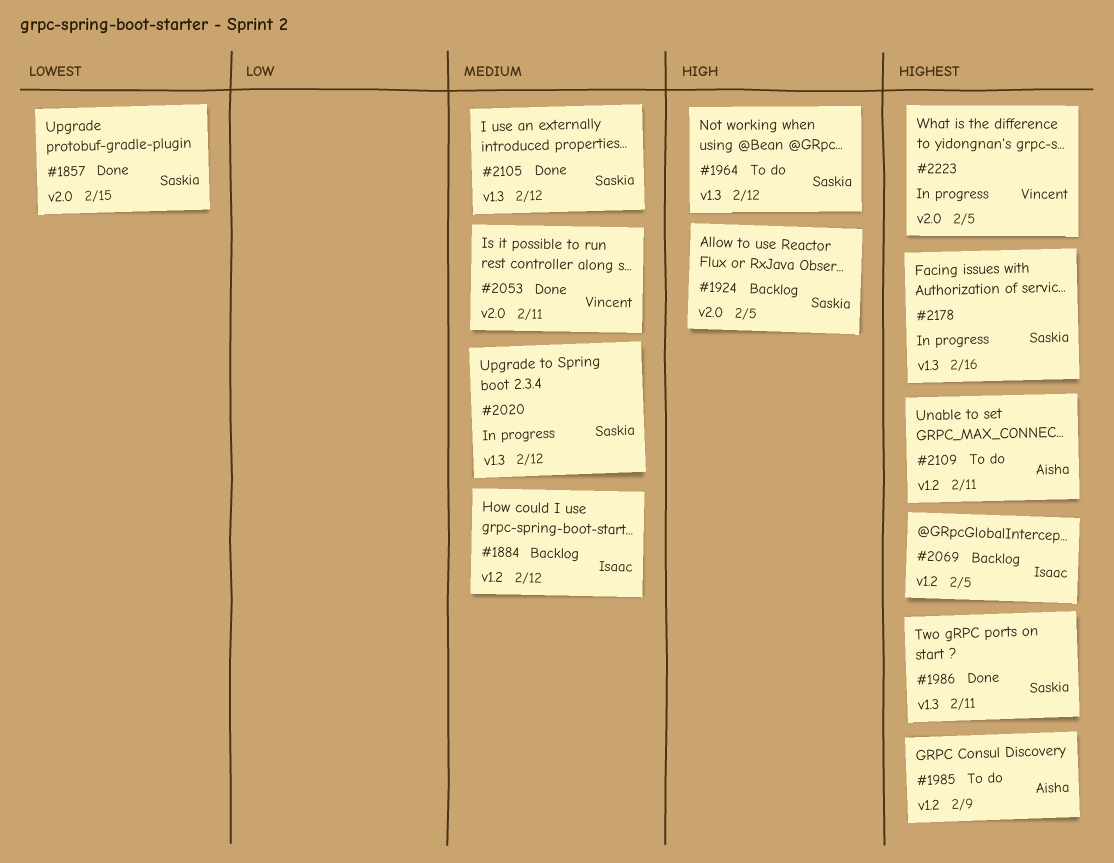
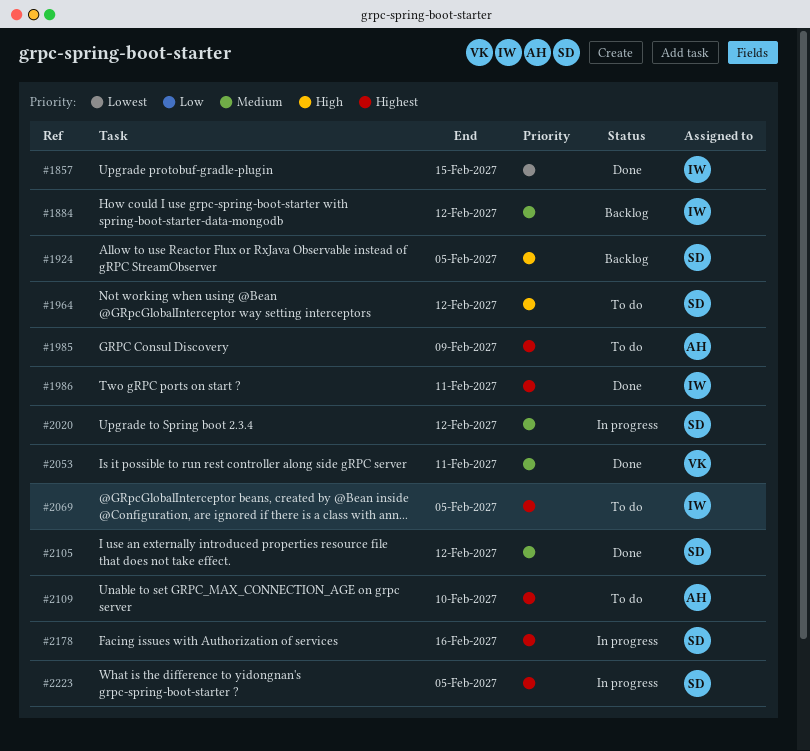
#1857, owner: Saskia -> Isaac
#1986, owner: Saskia -> Isaac
#2069, status: Backlog -> To do
#2109, due: Feb 11 -> Feb 10
#2223, owner: Vincent -> Saskia

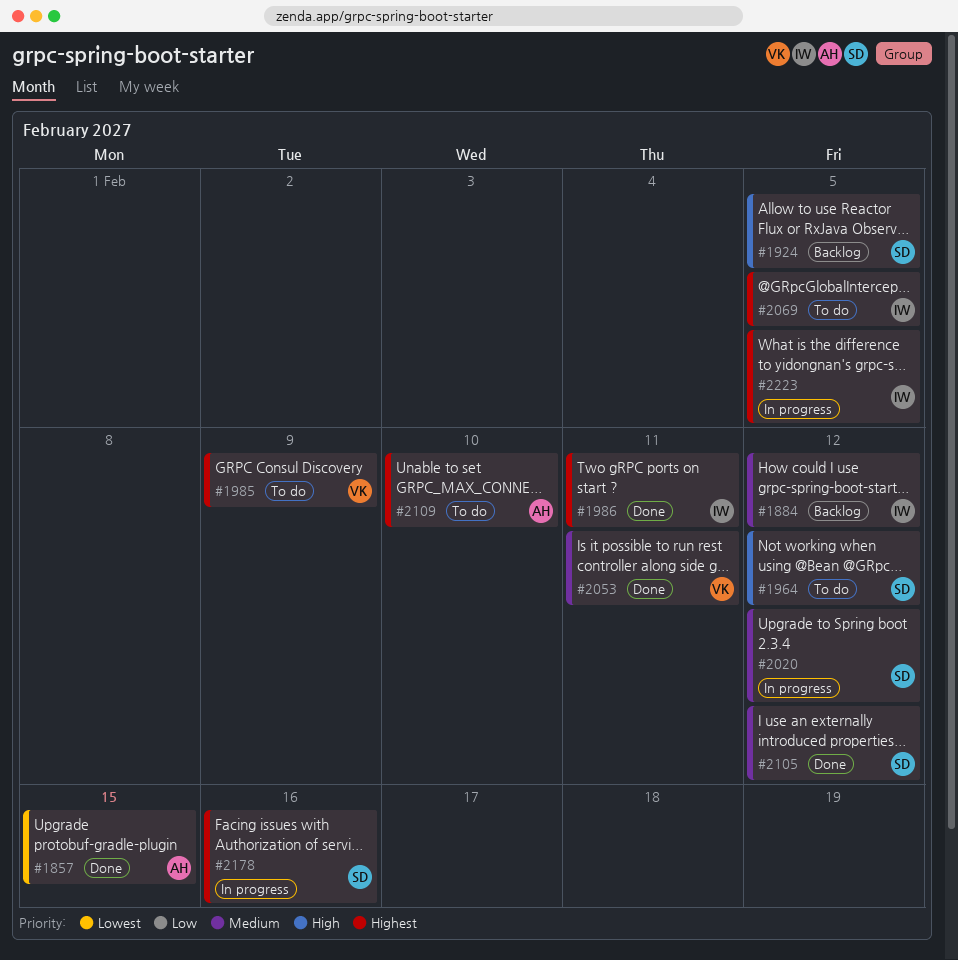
#1857, owner: IW -> AH
#1985, owner: AH -> VK
#2223, owner: SD -> IW

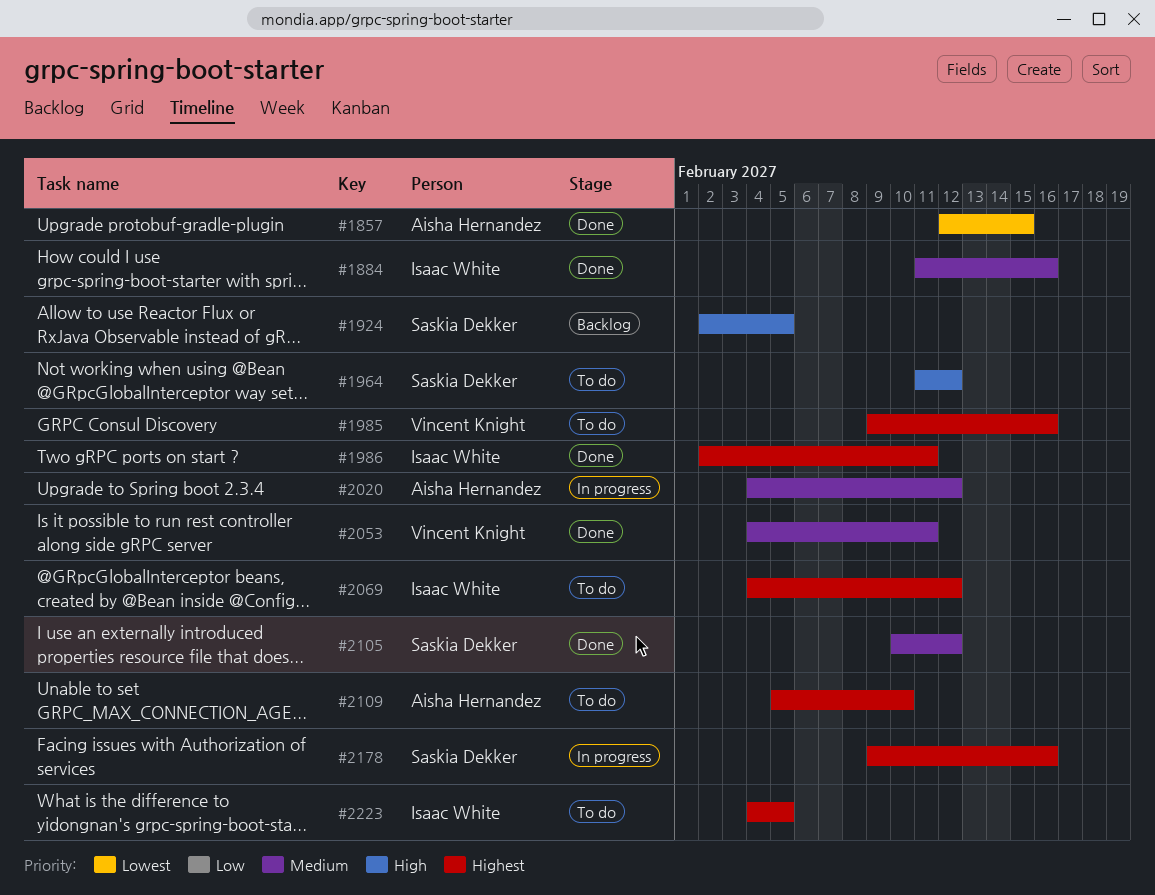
#1884, status: Backlog -> Done
#1884, due: Feb 12 -> Feb 16
#1985, due: Feb 9 -> Feb 16
#2020, owner: Saskia Dekker -> Aisha Hernandez
#2069, due: Feb 5 -> Feb 12
#2223, status: In progress -> To do

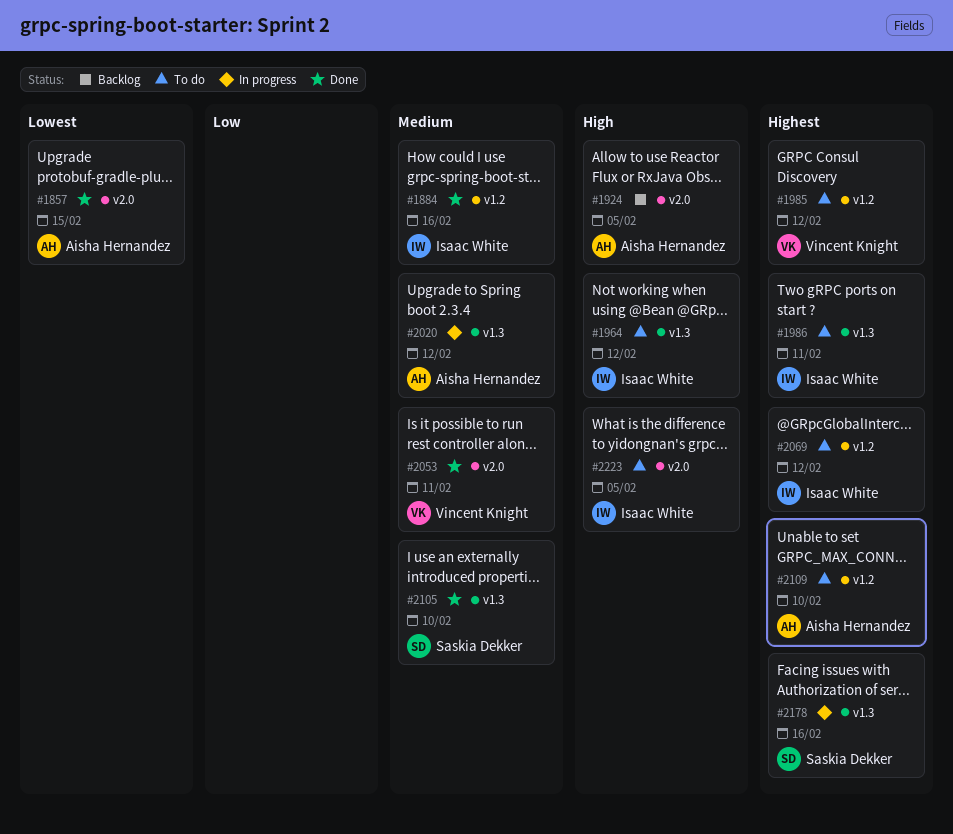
#1924, owner: Saskia Dekker -> Aisha Hernandez
#1964, owner: Saskia Dekker -> Isaac White
#1985, due: Feb 16 -> Feb 12
#1986, status: Done -> To do
#2105, due: Feb 12 -> Feb 10
#2223, priority: Highest -> High

